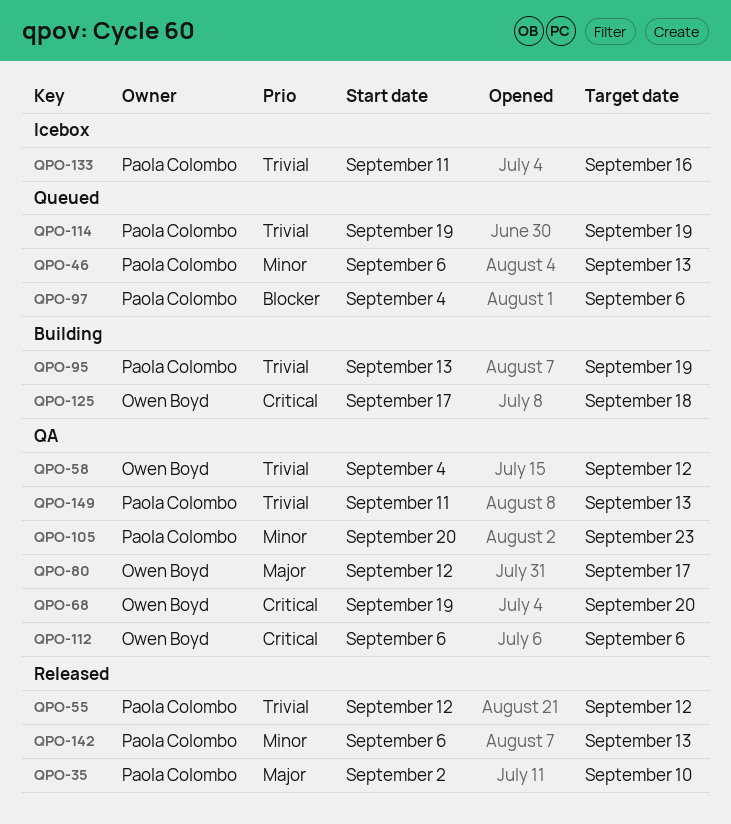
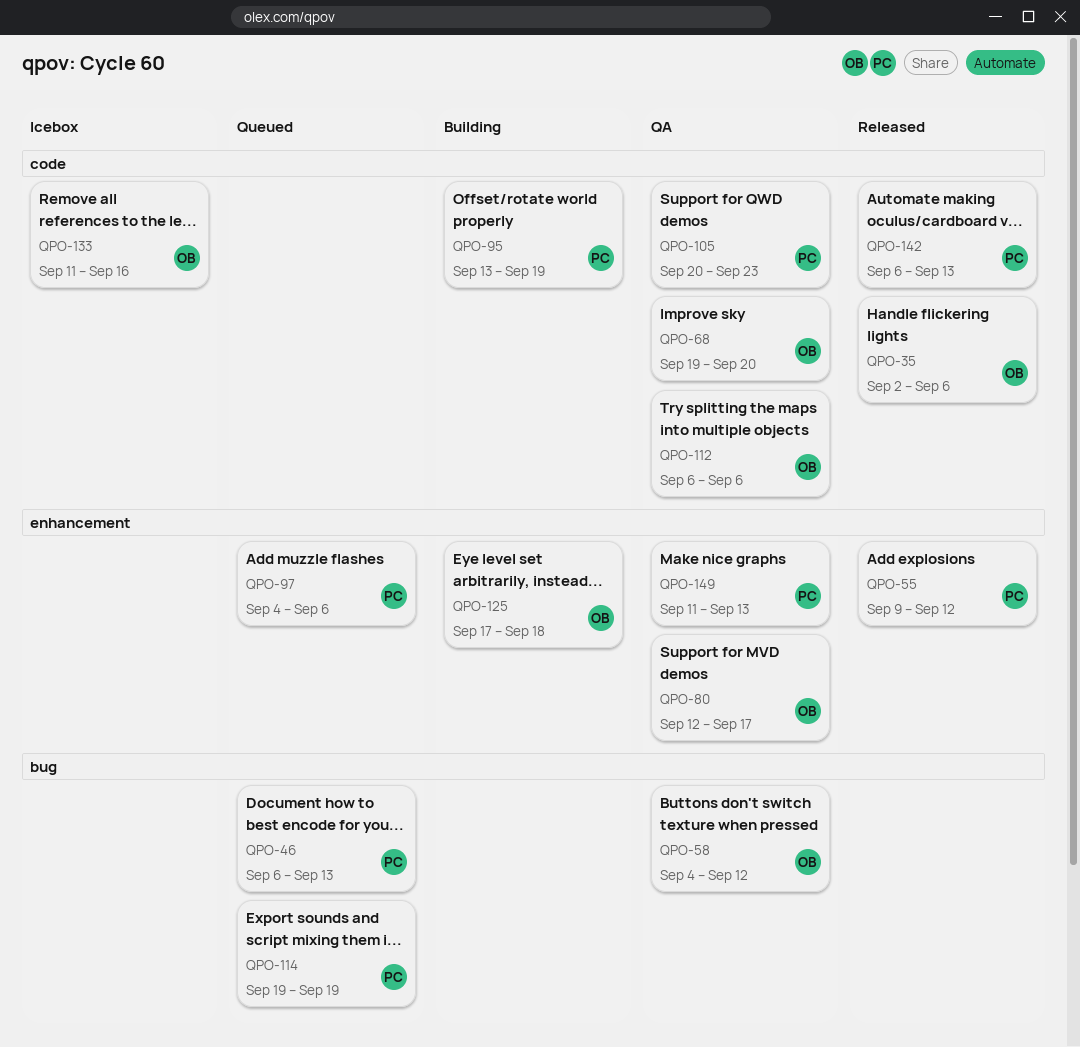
QPO-35, owner: Paola Colombo -> Owen Boyd
QPO-35, due: Sep 10 -> Sep 6
QPO-55, start: Sep 12 -> Sep 9
QPO-133, owner: Paola Colombo -> Owen Boyd

